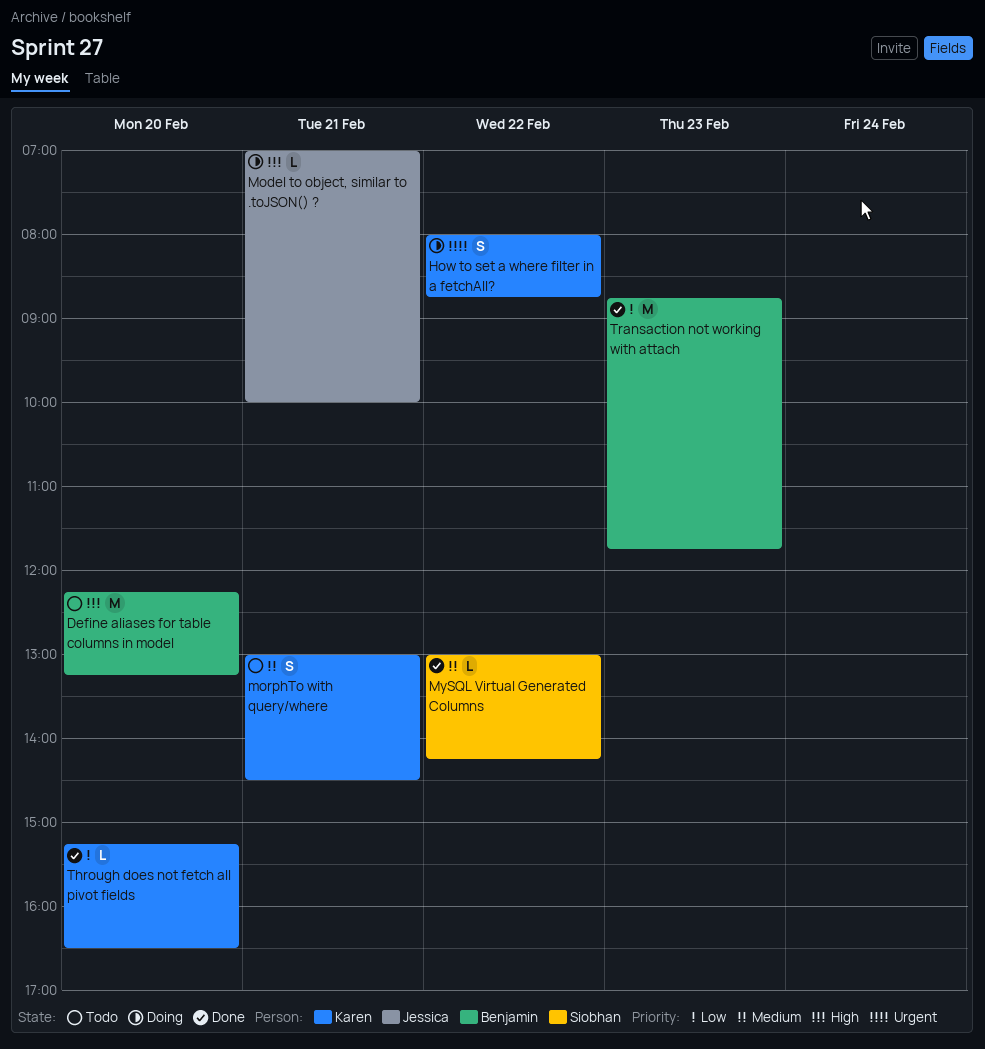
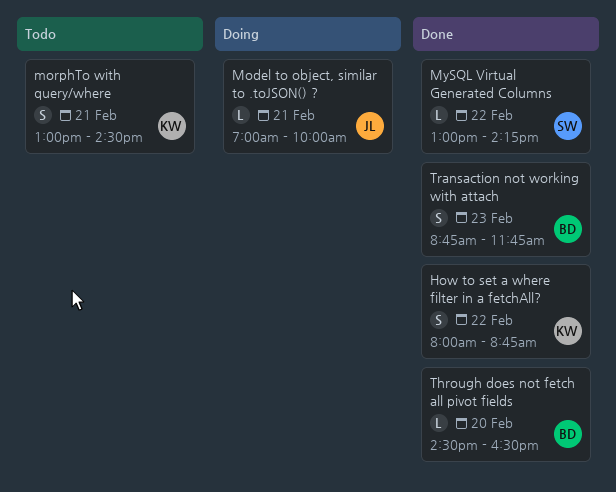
Define aliases for table columns in model: present -> none
How to set a where filter in a fetchAll?, status: Doing -> Done
Through does not fetch all pivot fields, owner: Karen -> Benjamin
Through does not fetch all pivot fields, begins: 15:15 -> 14:30
Transaction not working with attach, estimate: M -> S

